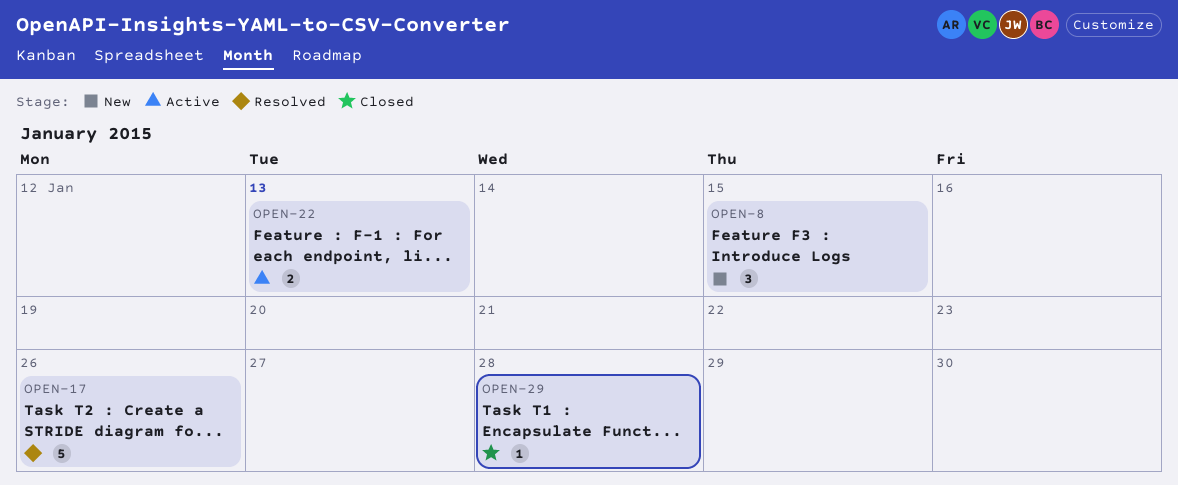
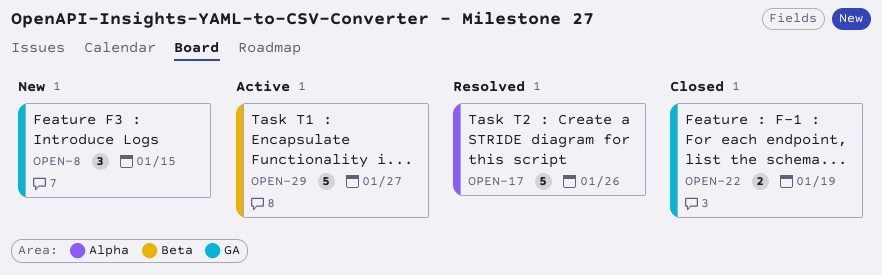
OPEN-22, status: Active -> Closed
OPEN-22, due: Jan 13 -> Jan 19
OPEN-29, status: Closed -> Active
OPEN-29, estimate: 1 -> 5
OPEN-29, due: Jan 28 -> Jan 27

